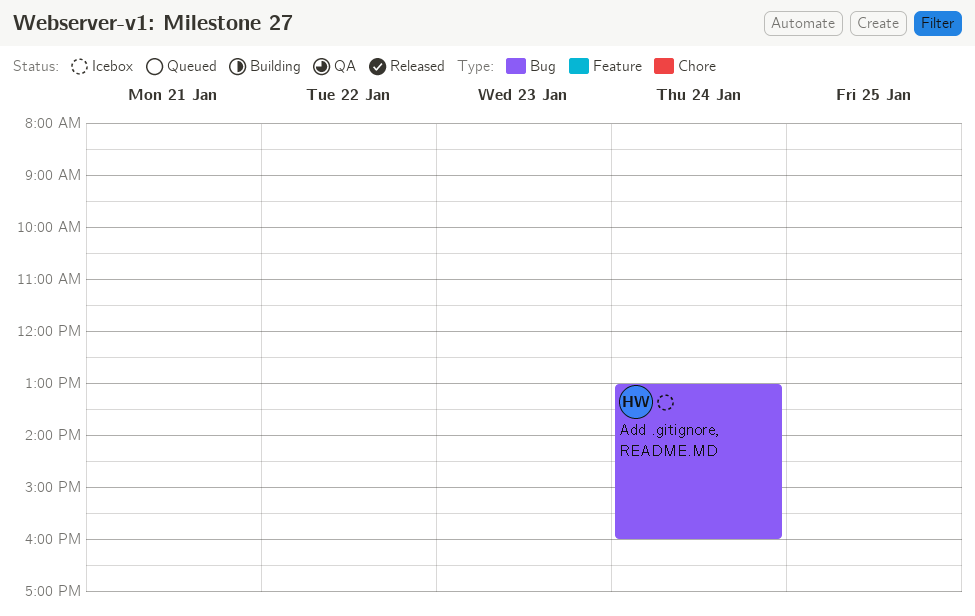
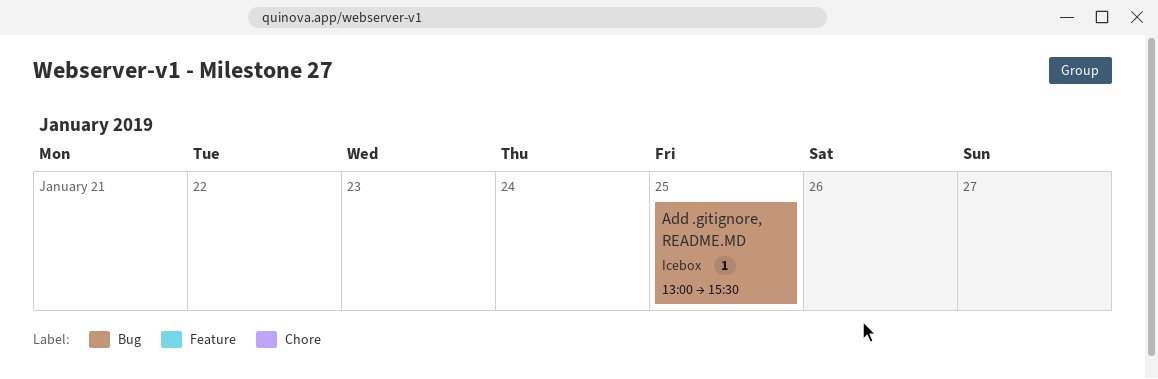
Add .gitignore, README.MD, day: Jan 24 -> Jan 25
Add .gitignore, README.MD, ends: 16:00 -> 15:30

